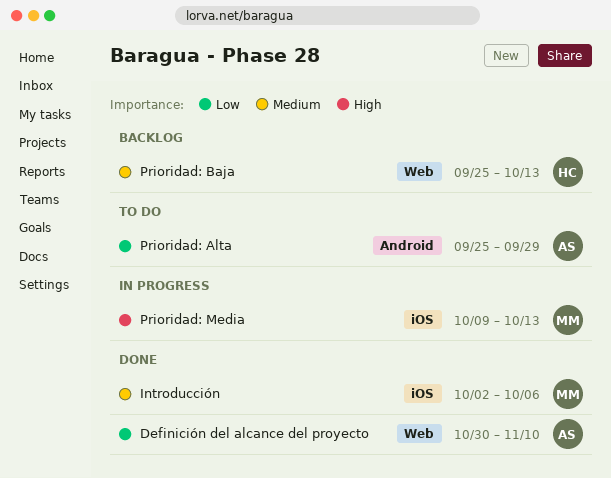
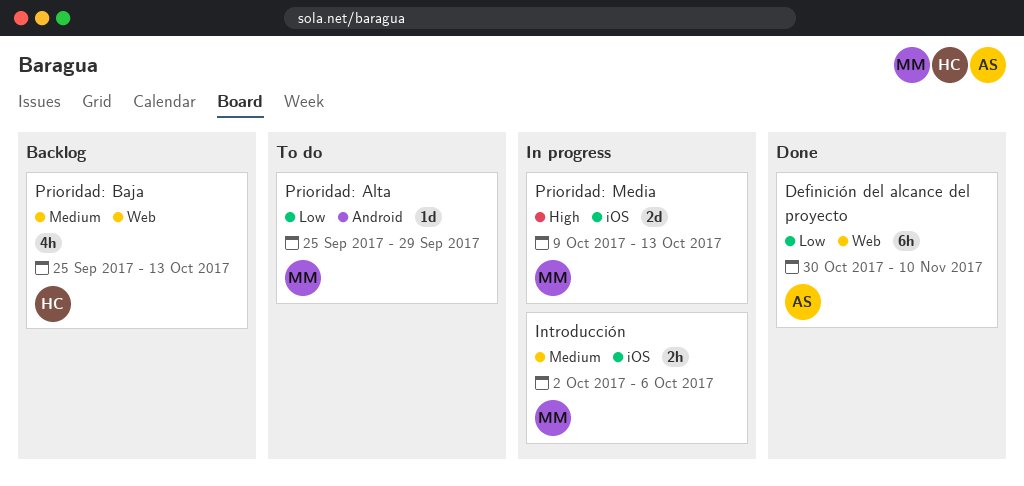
Introducción, status: Done -> In progress
Prioridad: Alta, owner: AS -> MM

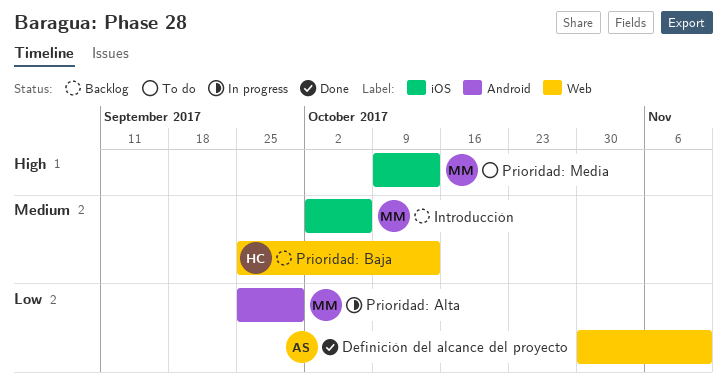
Introducción, status: In progress -> Backlog
Prioridad: Alta, status: To do -> In progress
Prioridad: Media, status: In progress -> To do

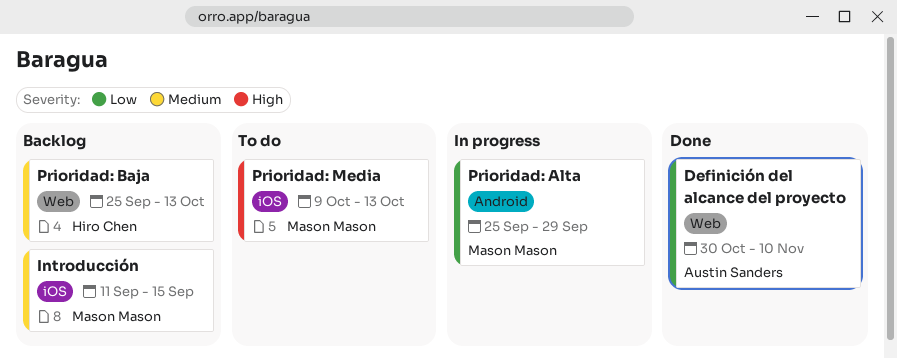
Introducción, start: Oct 2 -> Sep 11
Introducción, due: Oct 6 -> Sep 15

